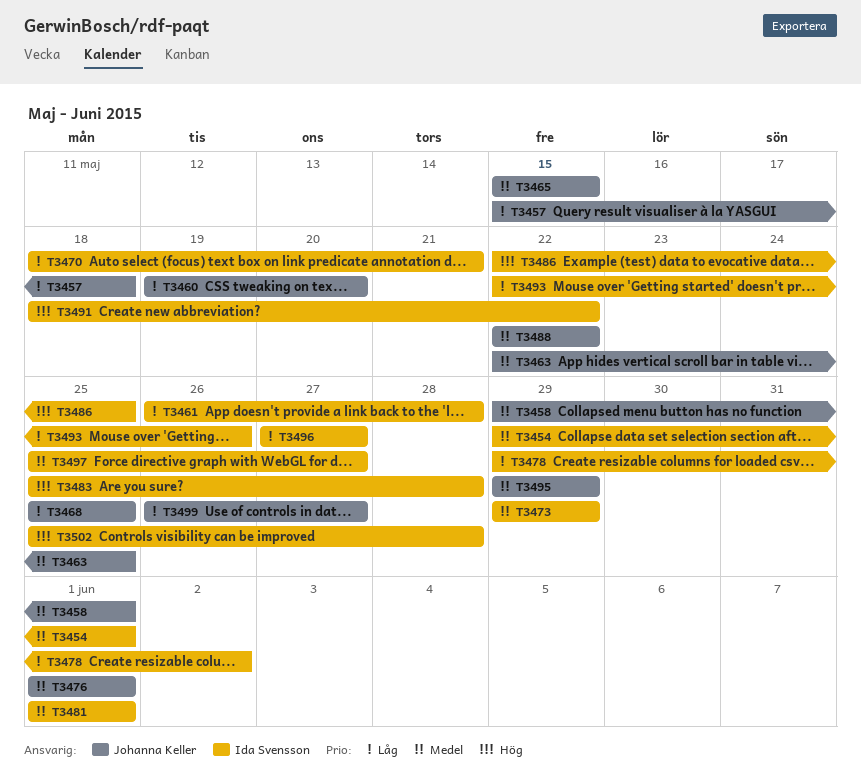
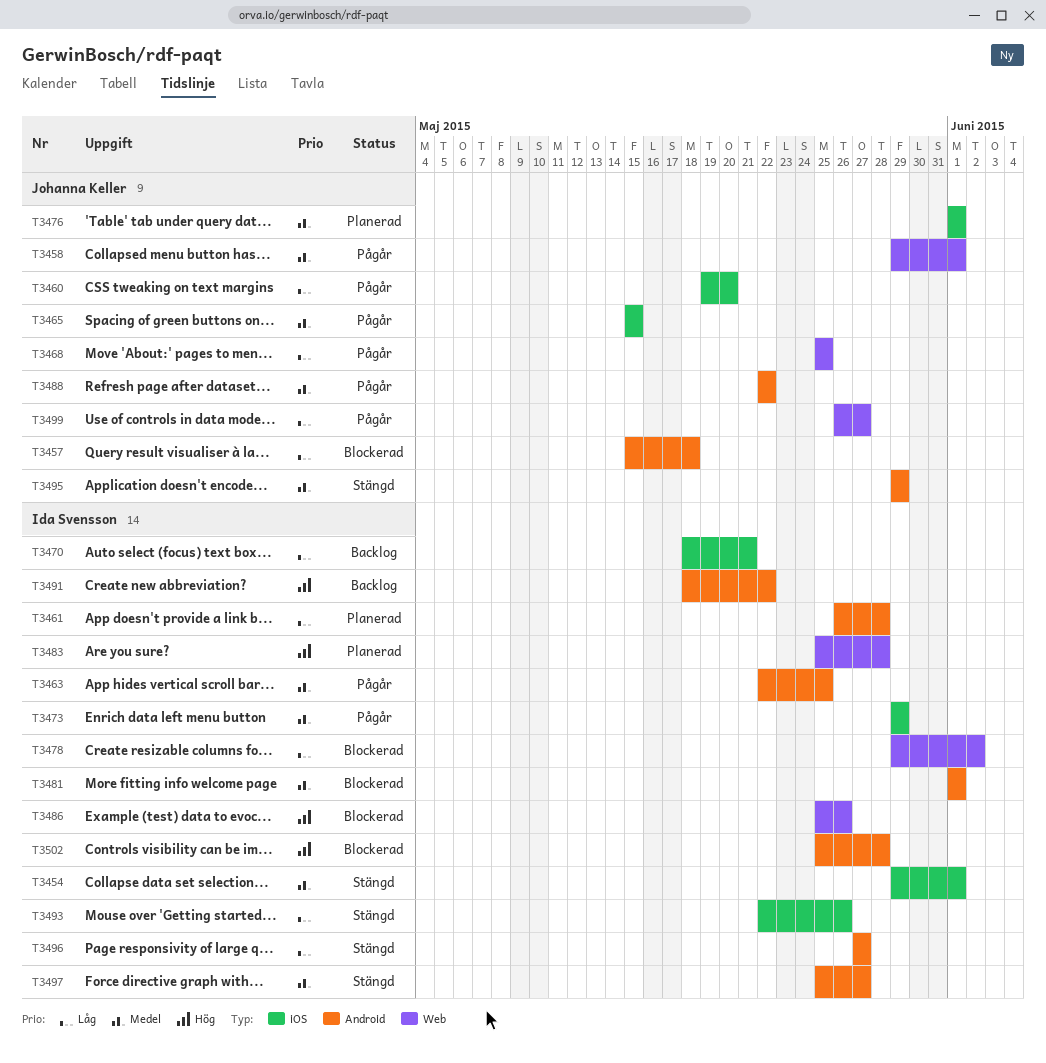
T3463, owner: Johanna Keller -> Ida Svensson
T3486, start: May 22 -> May 25
T3486, due: May 25 -> May 26

